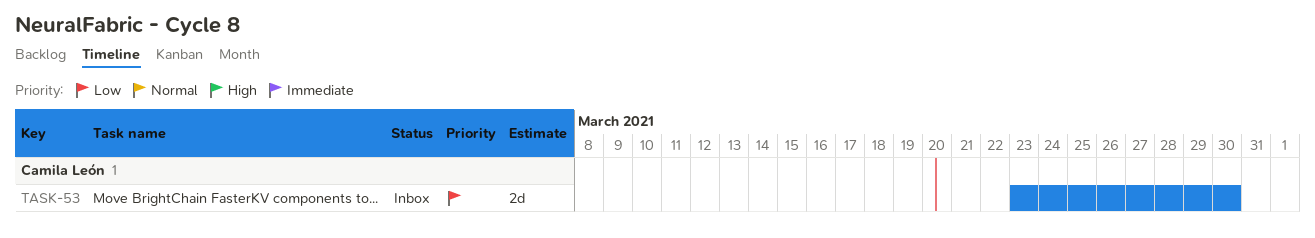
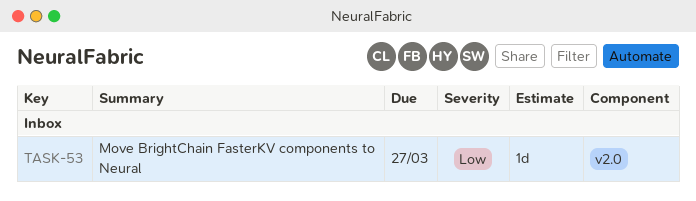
TASK-53, estimate: 2d -> 1d
TASK-53, due: Mar 30 -> Mar 27

